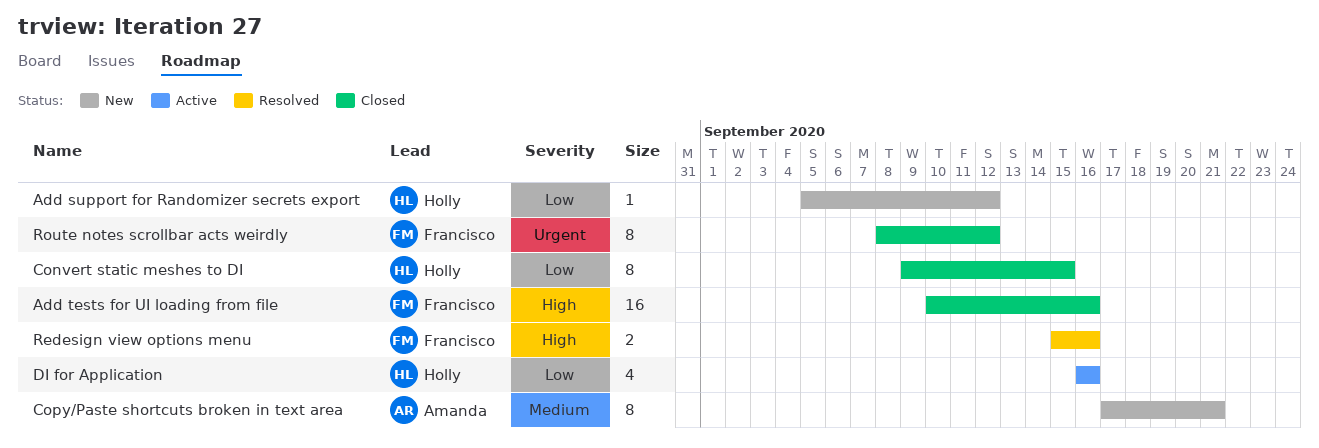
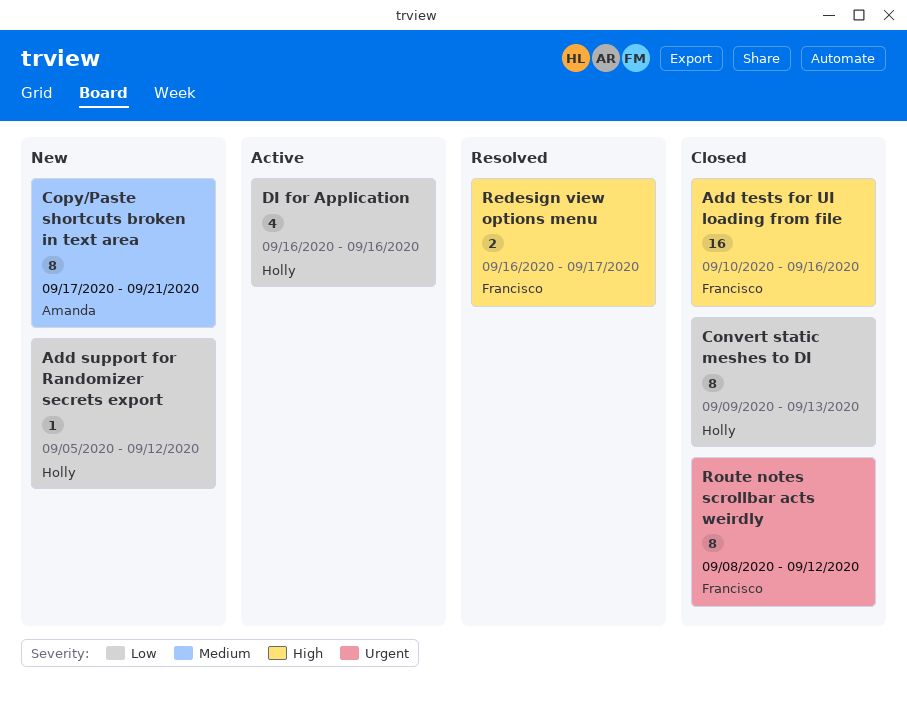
Convert static meshes to DI, due: Sep 15 -> Sep 13
Redesign view options menu, start: Sep 15 -> Sep 16
Redesign view options menu, due: Sep 16 -> Sep 17

